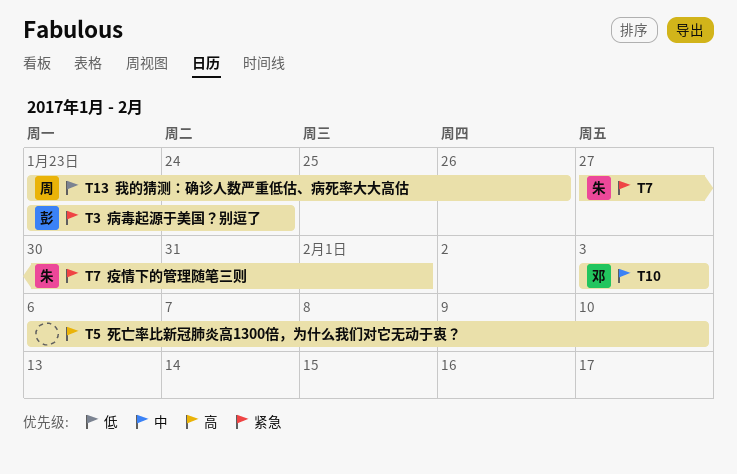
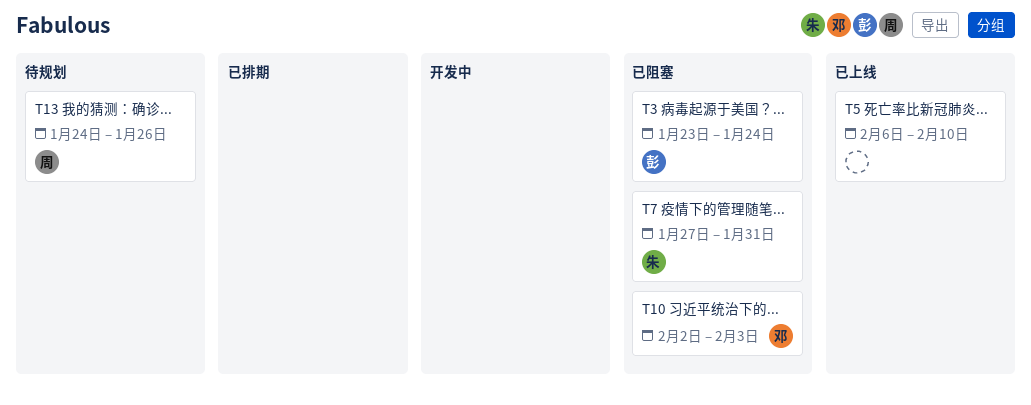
T7, due: Feb 1 -> Jan 31
T10, start: Feb 3 -> Feb 2
T13, start: Jan 23 -> Jan 24

